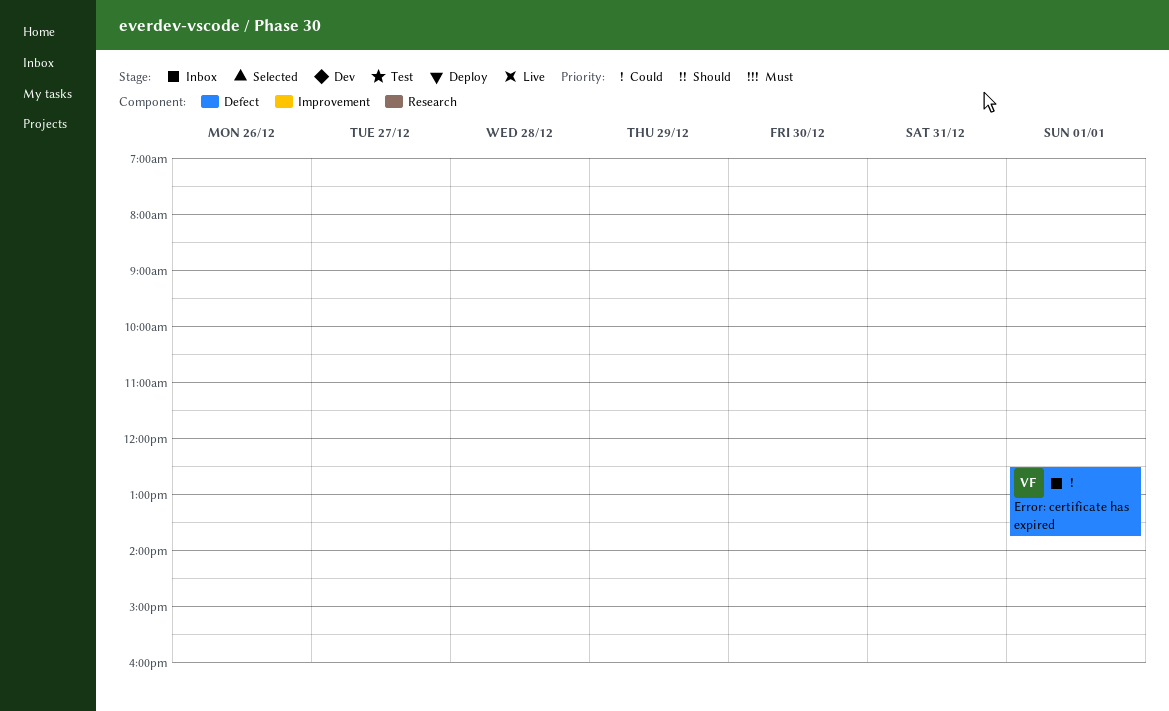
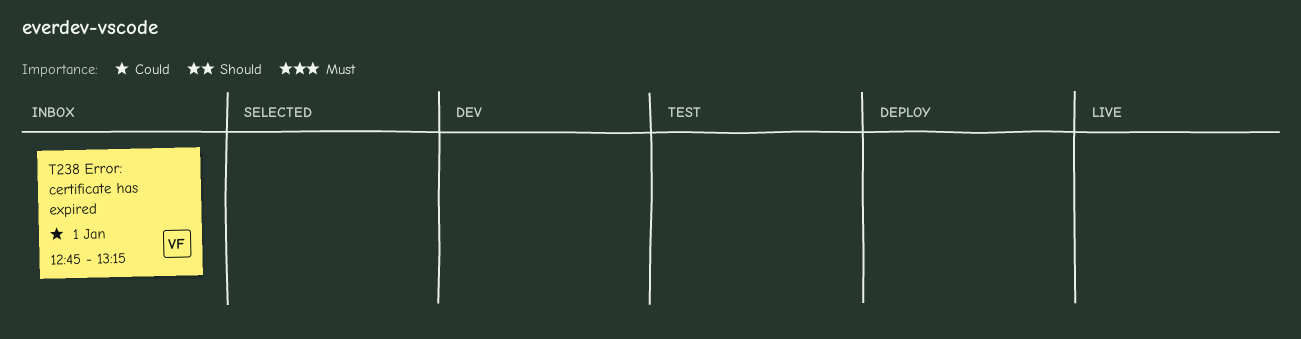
Error: certificate has expired, begins: 12:30 -> 12:45
Error: certificate has expired, ends: 13:45 -> 13:15

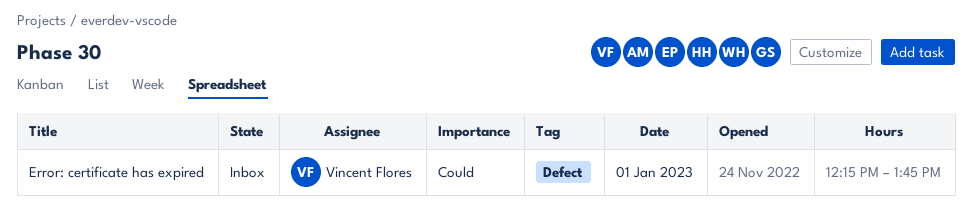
Error: certificate has expired, begins: 12:45 -> 12:15
Error: certificate has expired, ends: 13:15 -> 13:45

